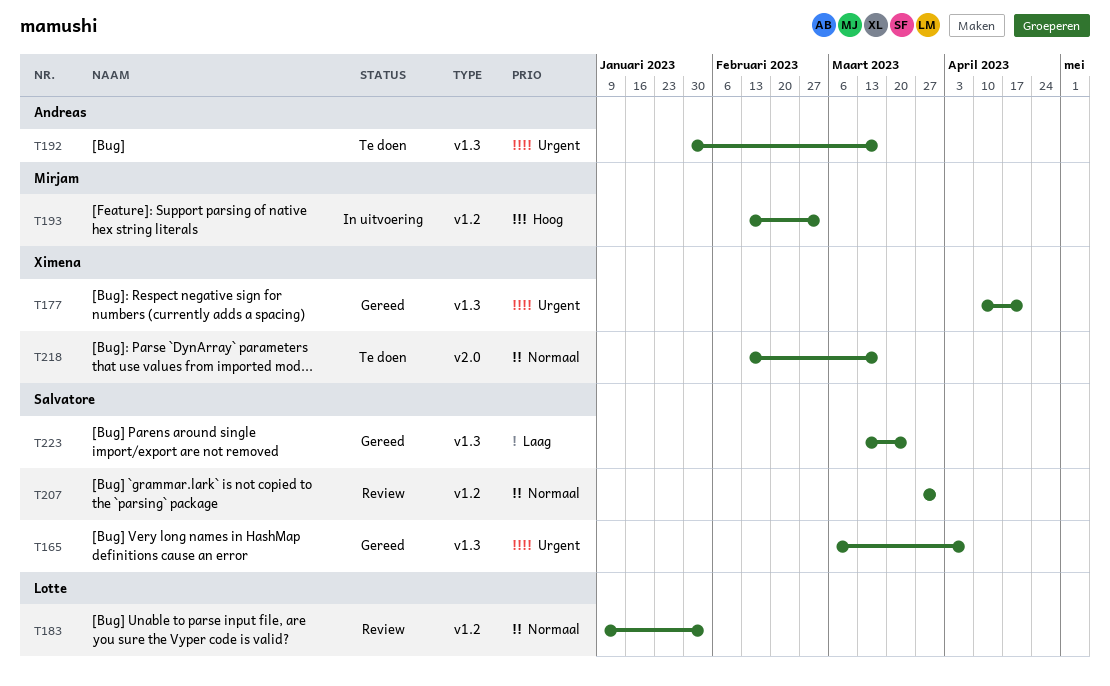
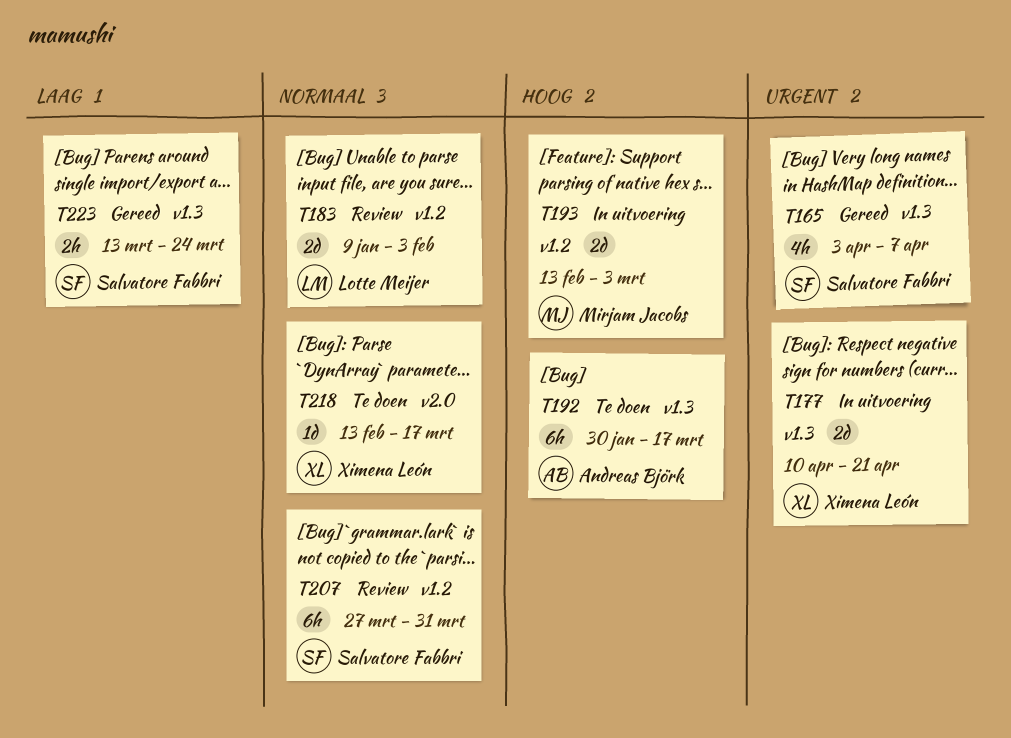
T165, start: Mar 6 -> Apr 3
T177, status: Gereed -> In uitvoering
T192, priority: Urgent -> Hoog

